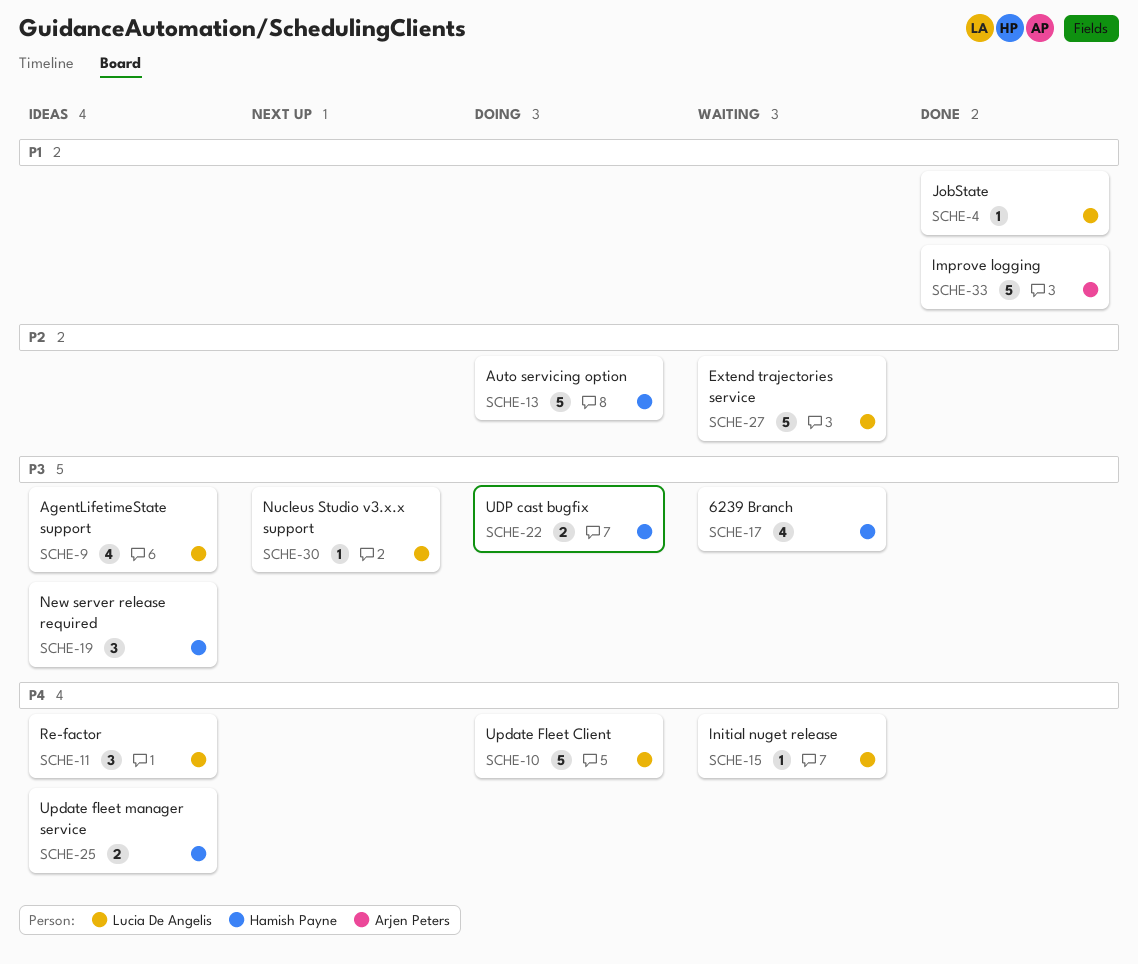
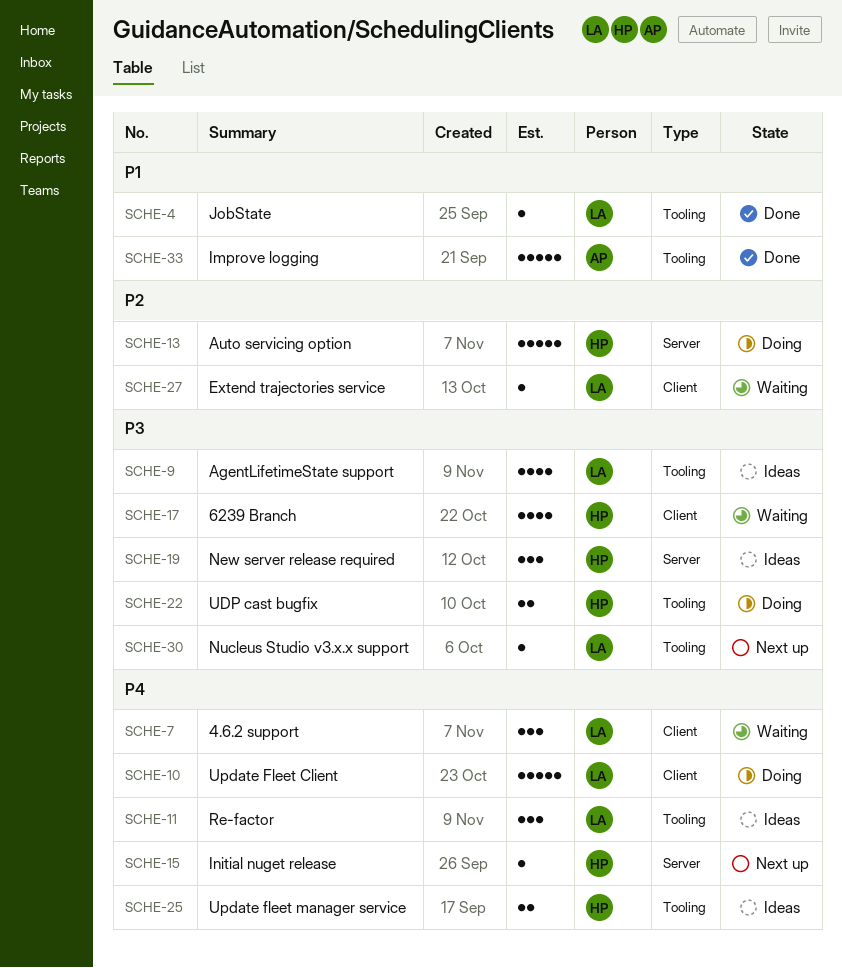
SCHE-7: none -> present
SCHE-15, status: Waiting -> Next up
SCHE-15, owner: Lucia De Angelis -> Hamish Payne
SCHE-27, estimate: 5 -> 1

